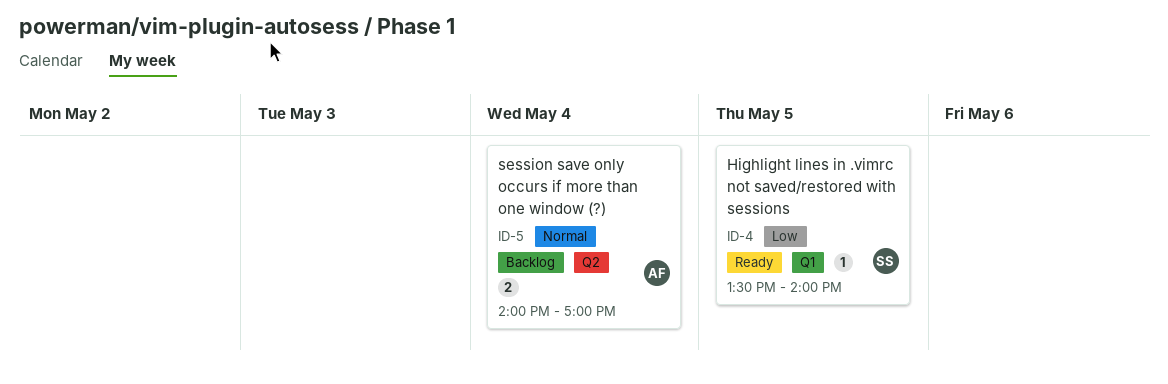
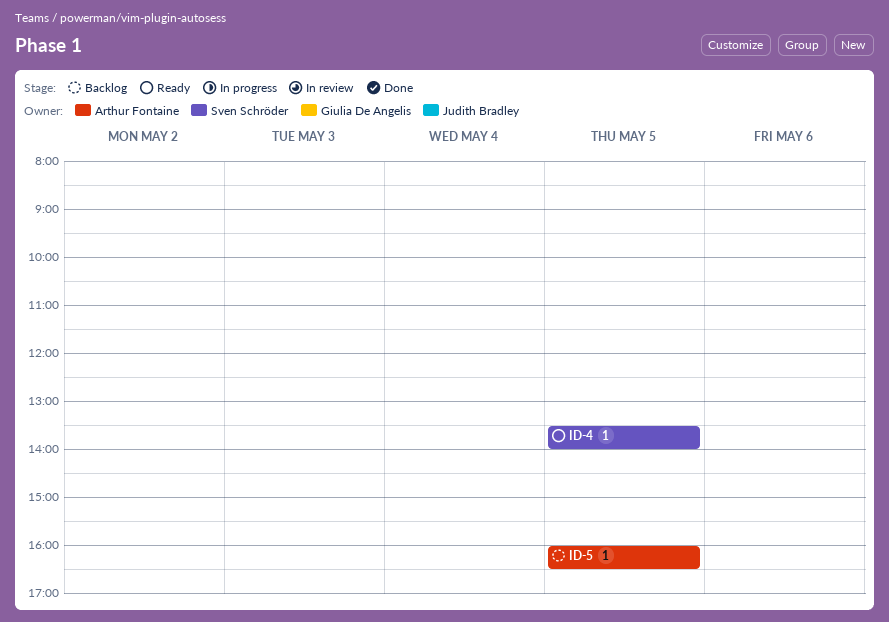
ID-5, estimate: 2 -> 1
ID-5, day: May 4 -> May 5
ID-5, begins: 14:00 -> 16:00
ID-5, ends: 17:00 -> 16:30

